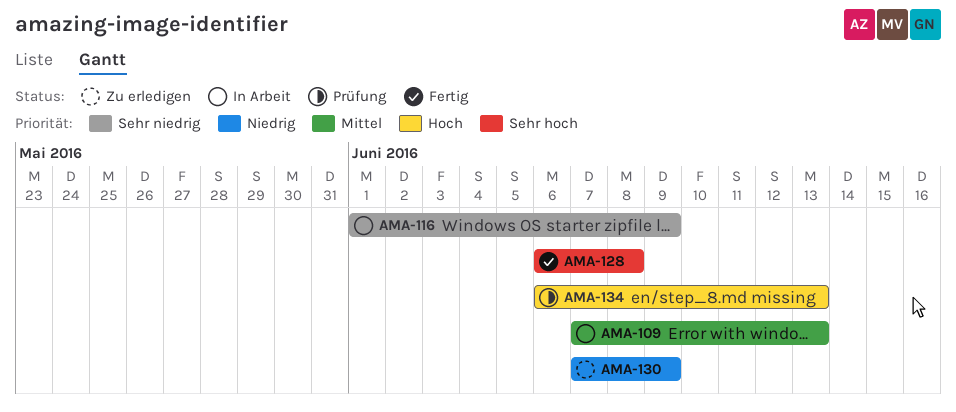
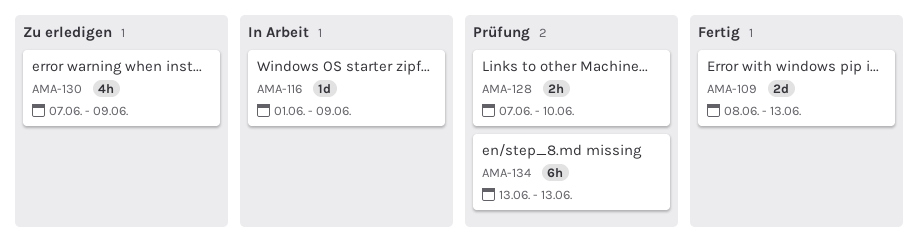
AMA-109, status: In Arbeit -> Fertig
AMA-109, start: Jun 7 -> Jun 8
AMA-128, status: Fertig -> Prüfung
AMA-128, start: Jun 6 -> Jun 7
AMA-128, due: Jun 8 -> Jun 10
AMA-134, start: Jun 6 -> Jun 13

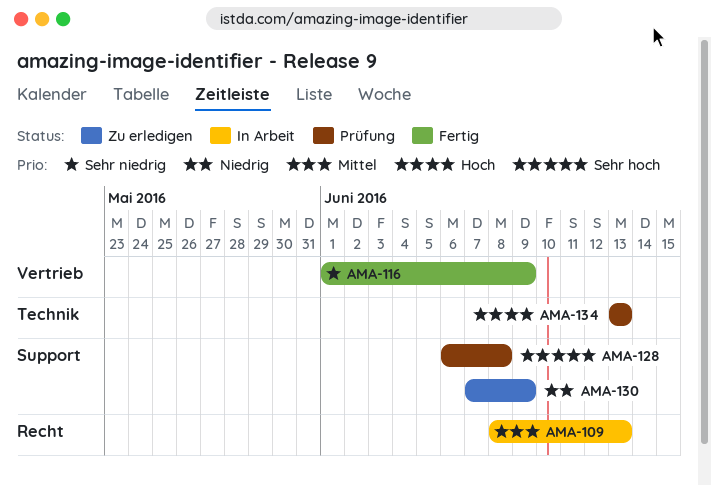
AMA-109, status: Fertig -> In Arbeit
AMA-116, status: In Arbeit -> Fertig
AMA-128, start: Jun 7 -> Jun 6
AMA-128, due: Jun 10 -> Jun 8

